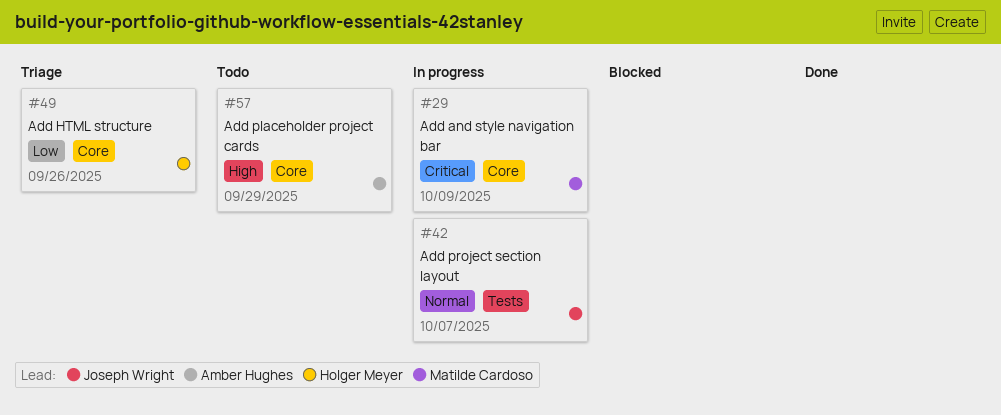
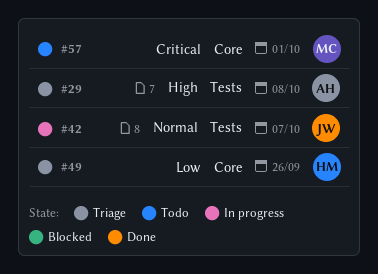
#29, status: In progress -> Triage
#29, owner: Matilde Cardoso -> Amber Hughes
#29, priority: Critical -> High
#29, label: Core -> Tests
#29, due: Oct 9 -> Oct 8
#57, owner: Amber Hughes -> Matilde Cardoso
#57, priority: High -> Critical
#57, due: Sep 29 -> Oct 1

